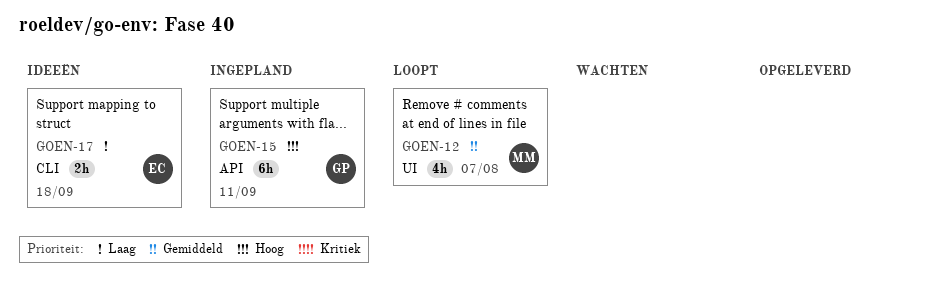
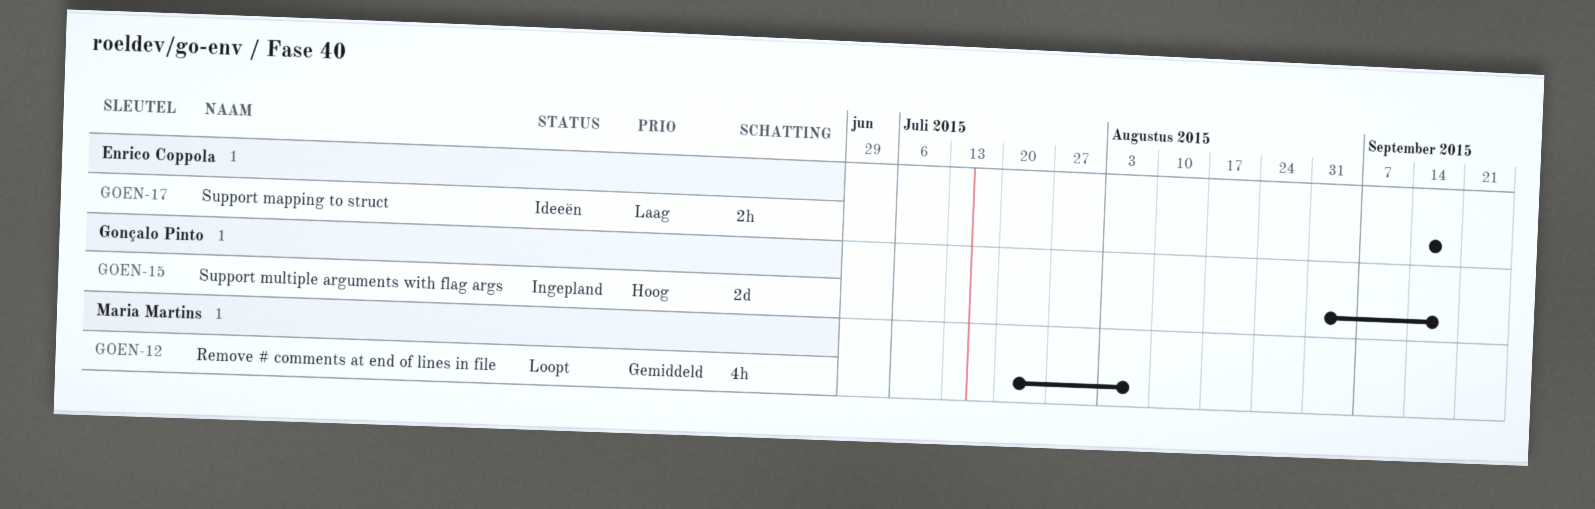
GOEN-15, estimate: 6h -> 2d
GOEN-15, due: Sep 11 -> Sep 18

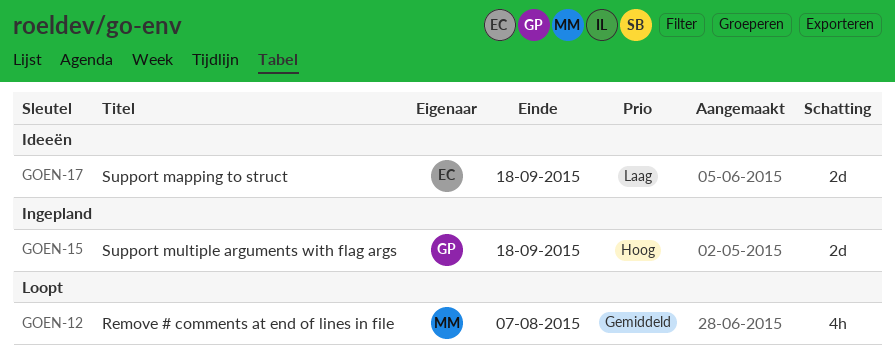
GOEN-17, estimate: 2h -> 2d

